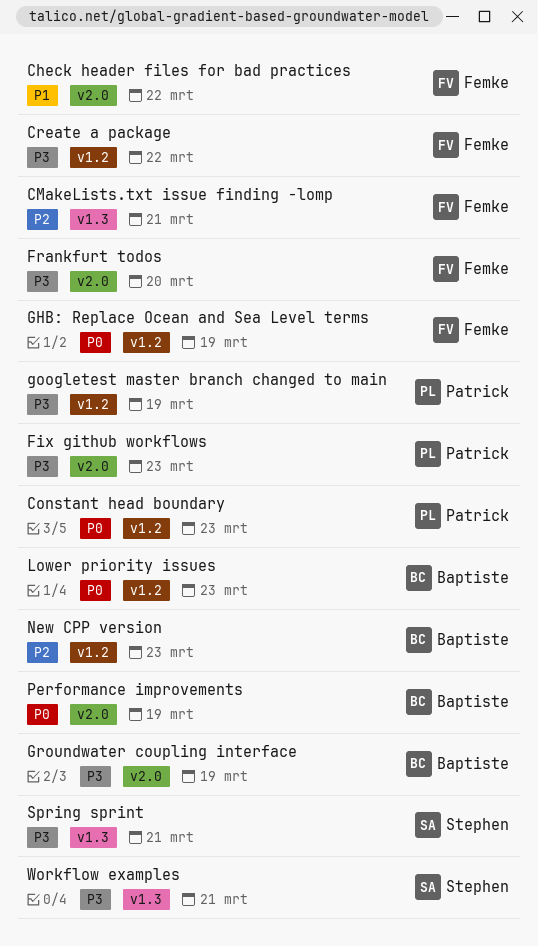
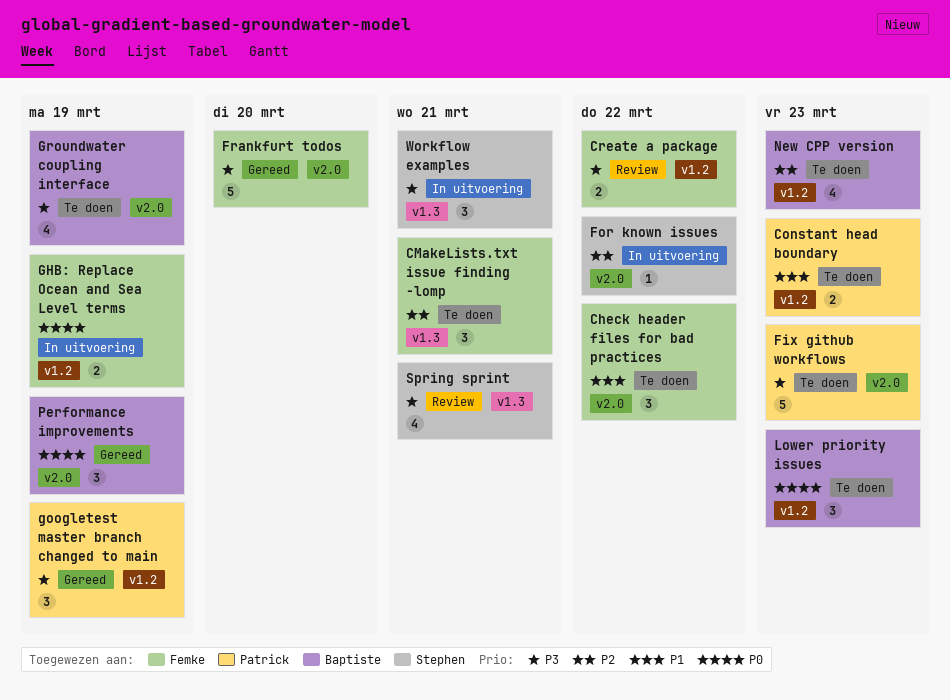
Constant head boundary, priority: P0 -> P1
For known issues: none -> present

